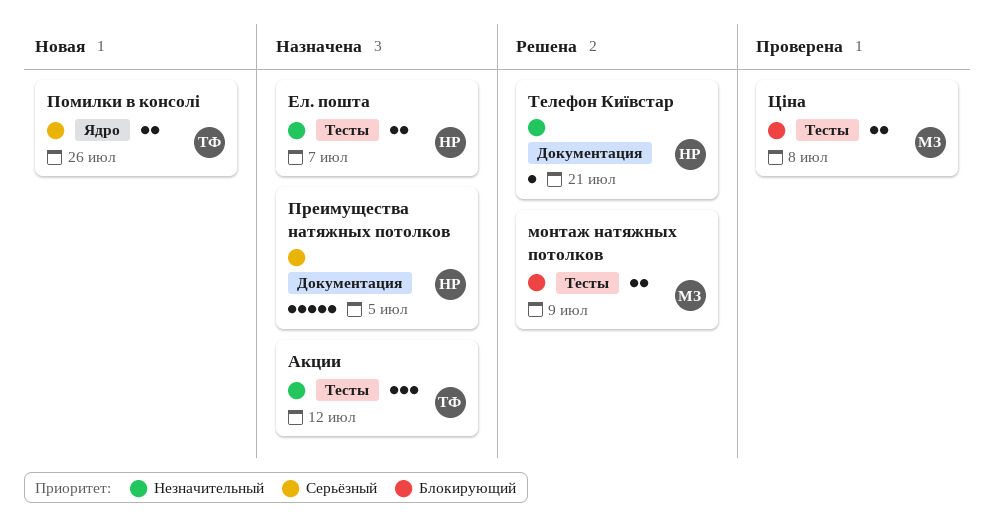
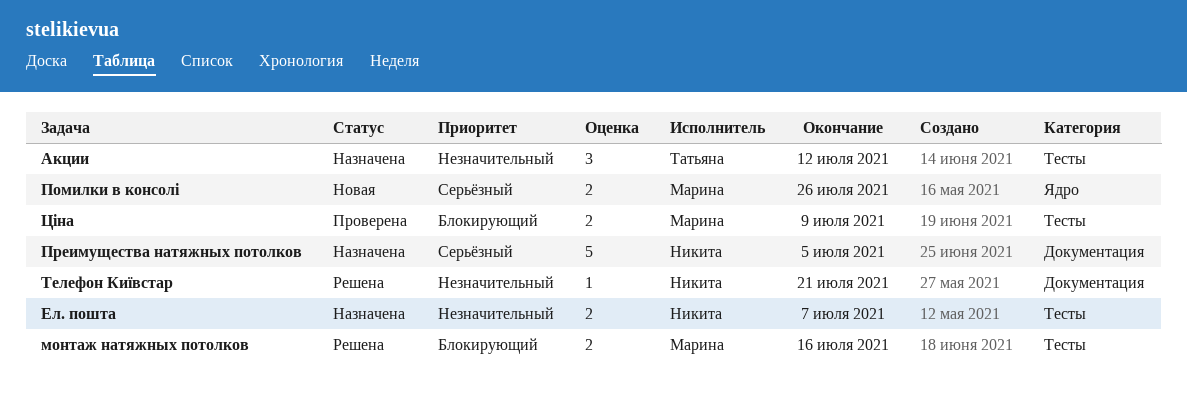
монтаж натяжных потолков, due: Jul 9 -> Jul 16
Помилки в консолі, owner: Татьяна -> Марина
Ціна, due: Jul 8 -> Jul 9

